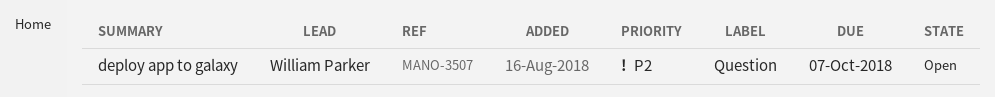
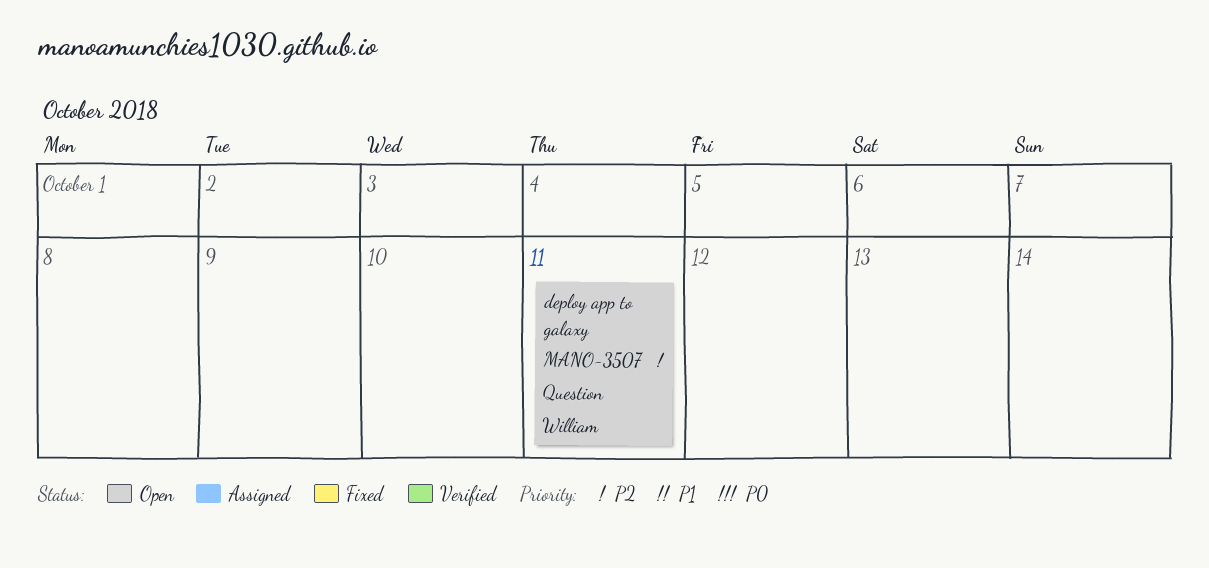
MANO-3507, due: Oct 7 -> Oct 11

